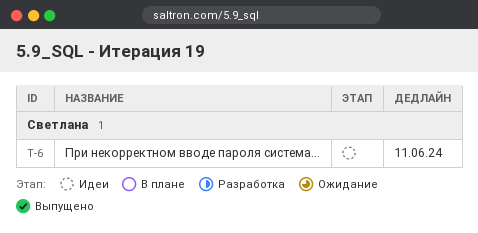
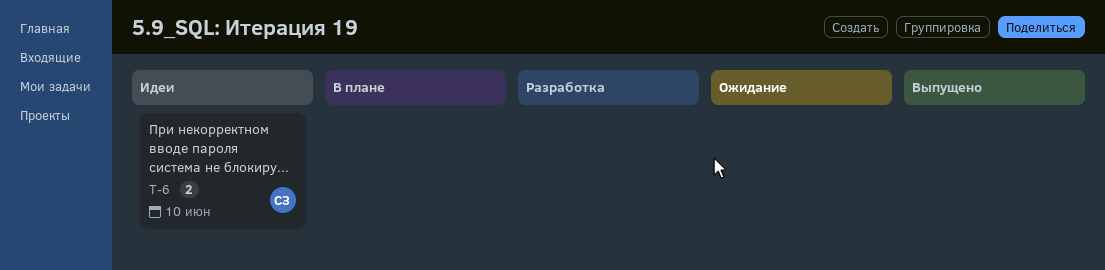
T-6, due: Jun 11 -> Jun 10

